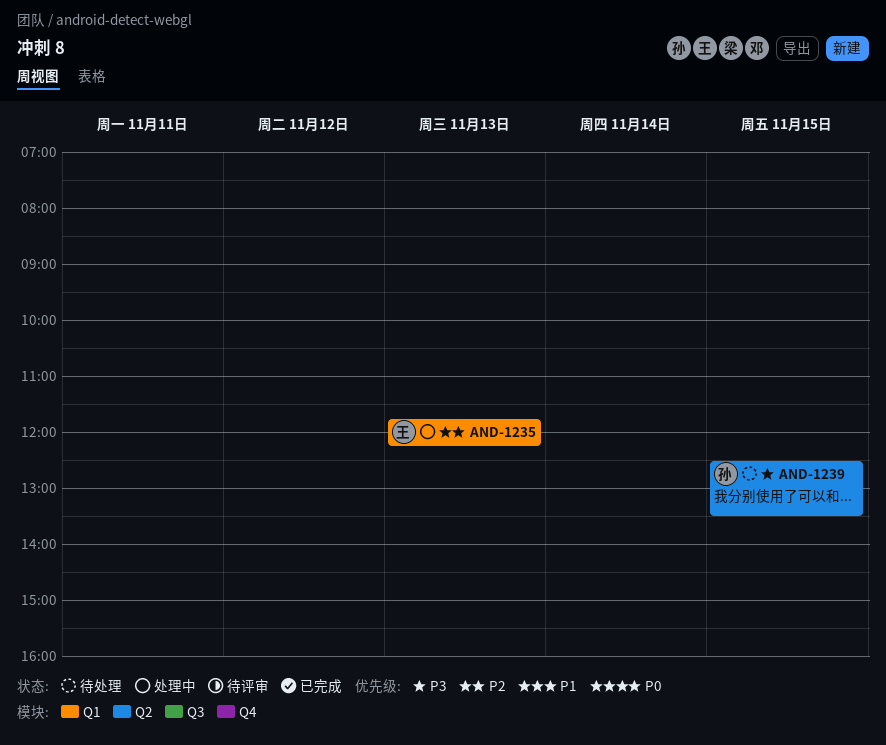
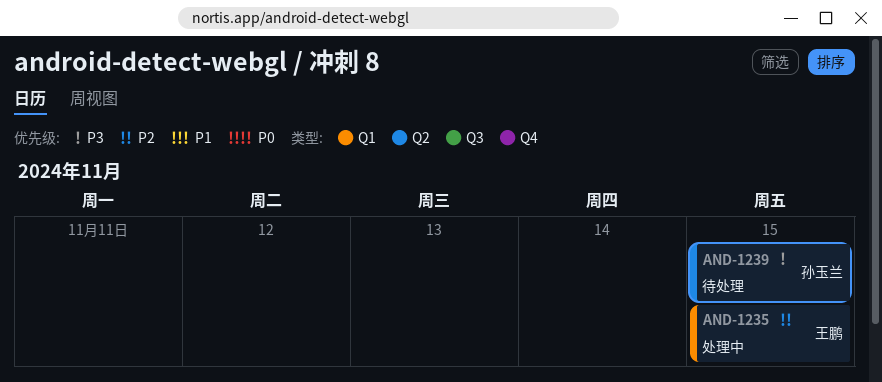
AND-1235, day: Nov 13 -> Nov 15

